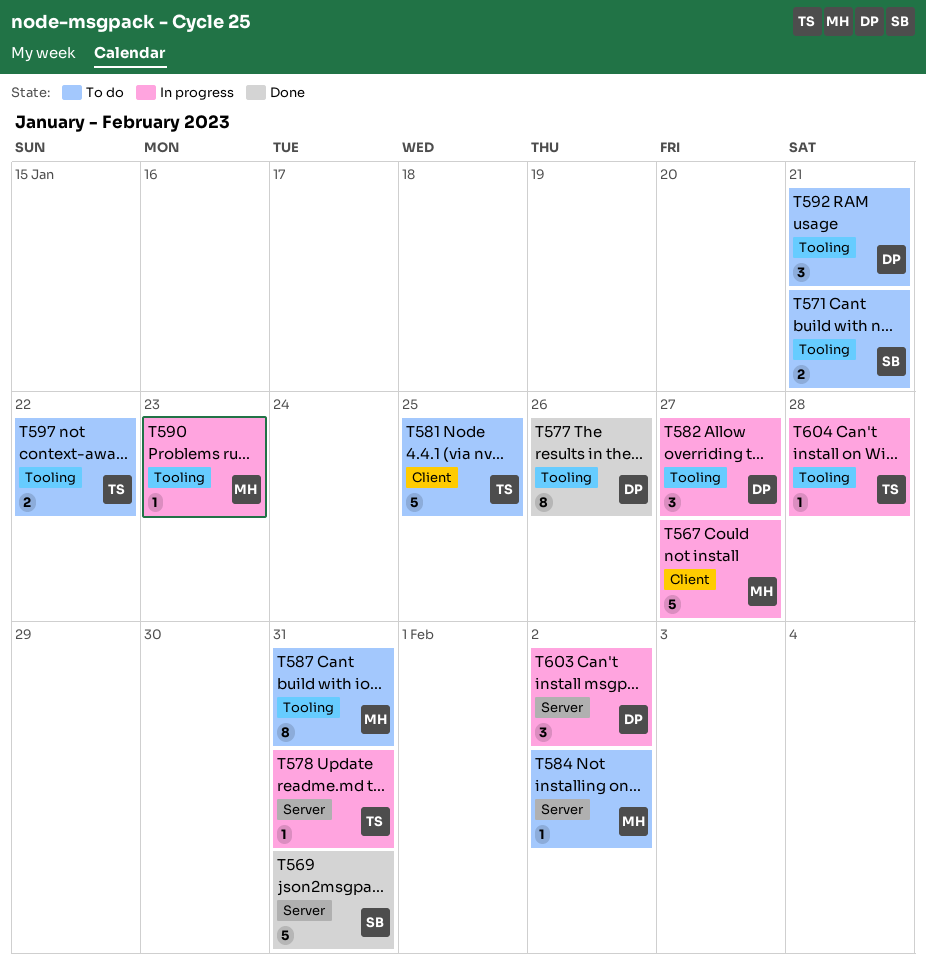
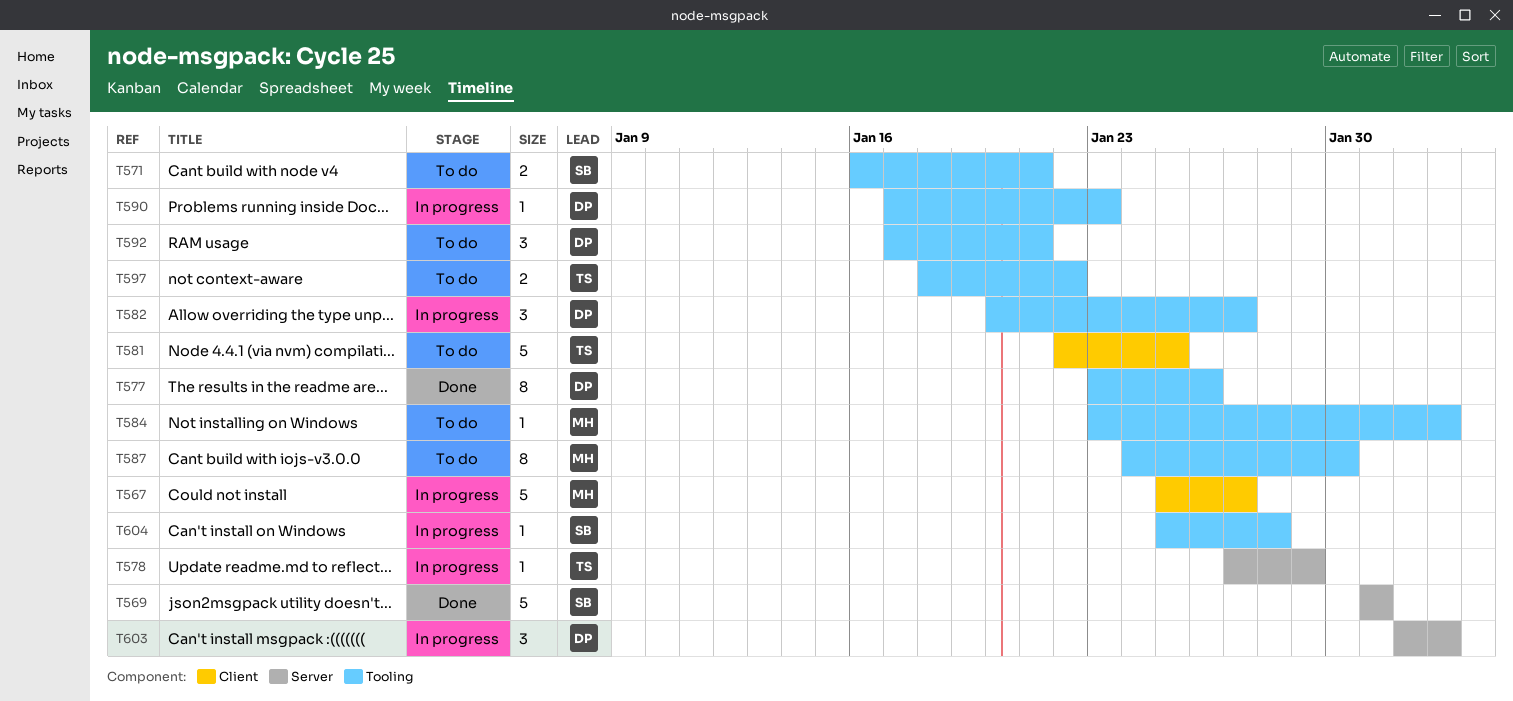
T578, due: Jan 31 -> Jan 29
T584, label: Server -> Tooling
T587, due: Jan 31 -> Jan 30
T590, owner: MH -> DP
T604, owner: TS -> SB

